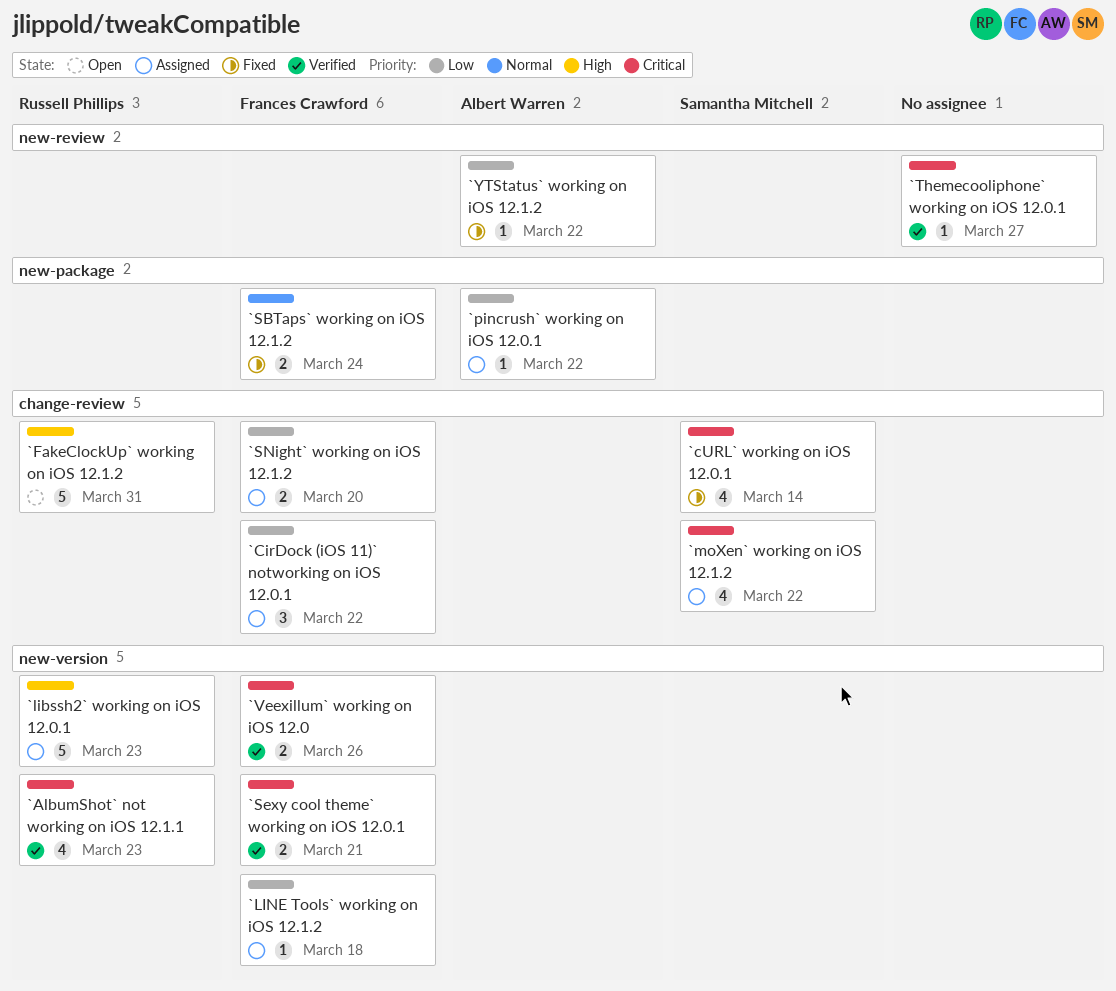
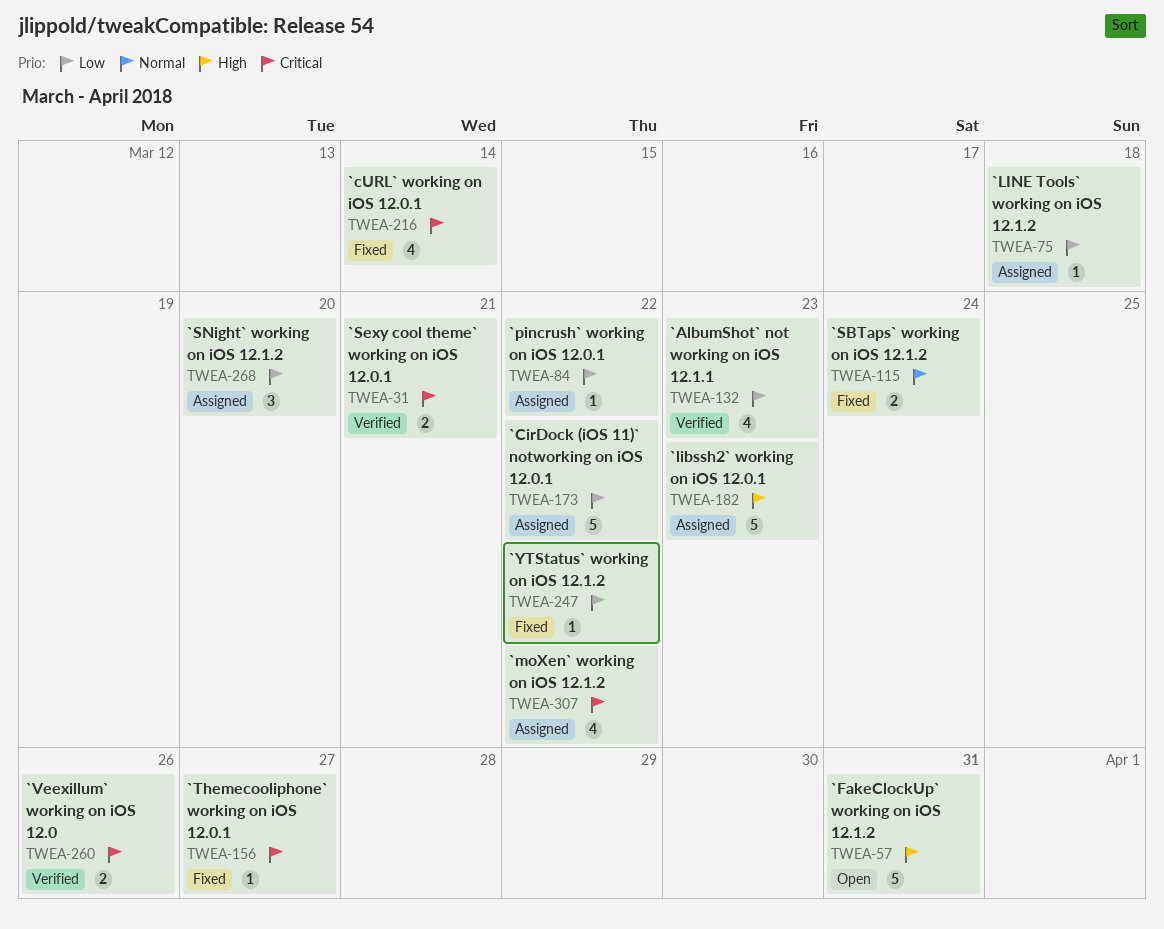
`AlbumShot` not working on iOS 12.1.1, priority: Critical -> Low
`CirDock (iOS 11)` notworking on iOS 12.0.1, estimate: 3 -> 5
`SNight` working on iOS 12.1.2, estimate: 2 -> 3
`Themecooliphone` working on iOS 12.0.1, status: Verified -> Fixed

